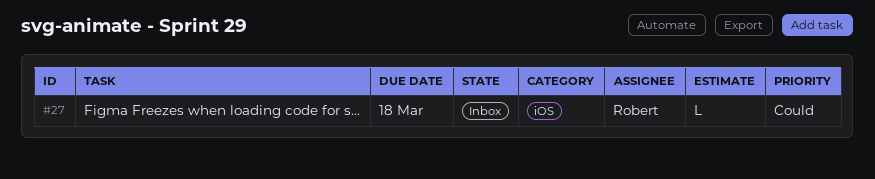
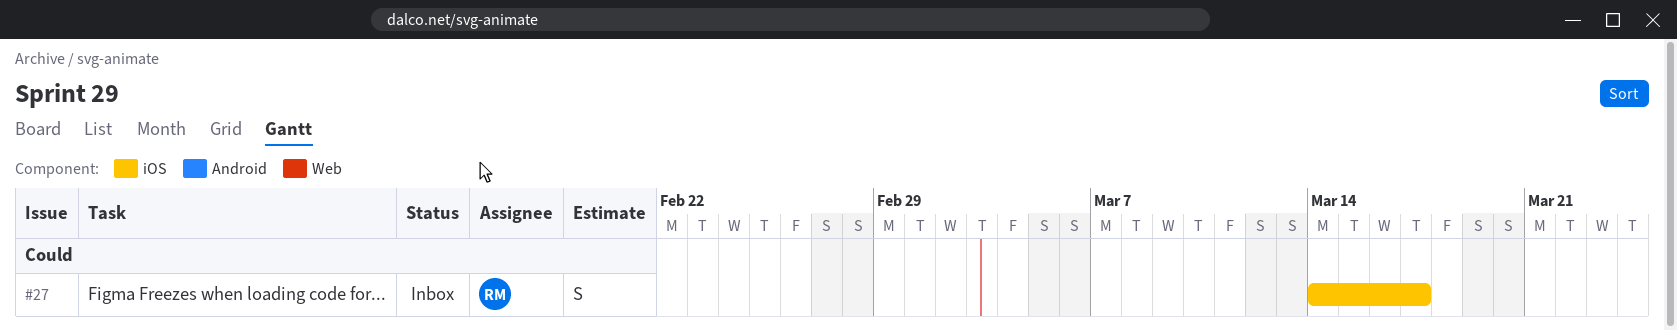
#27, estimate: L -> S
#27, due: Mar 18 -> Mar 17

